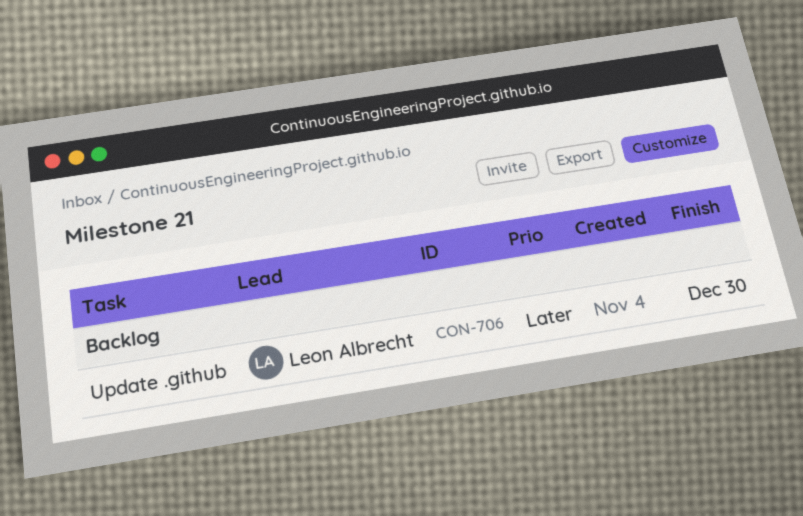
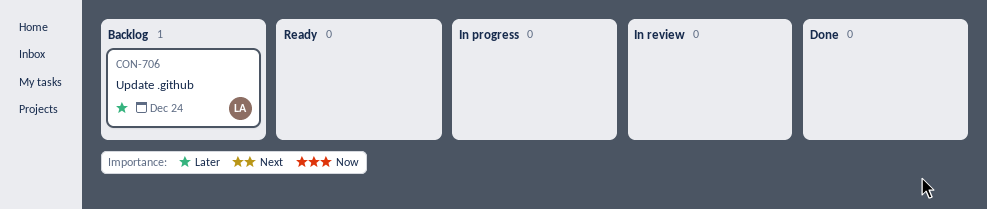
CON-706, due: Dec 30 -> Dec 24

